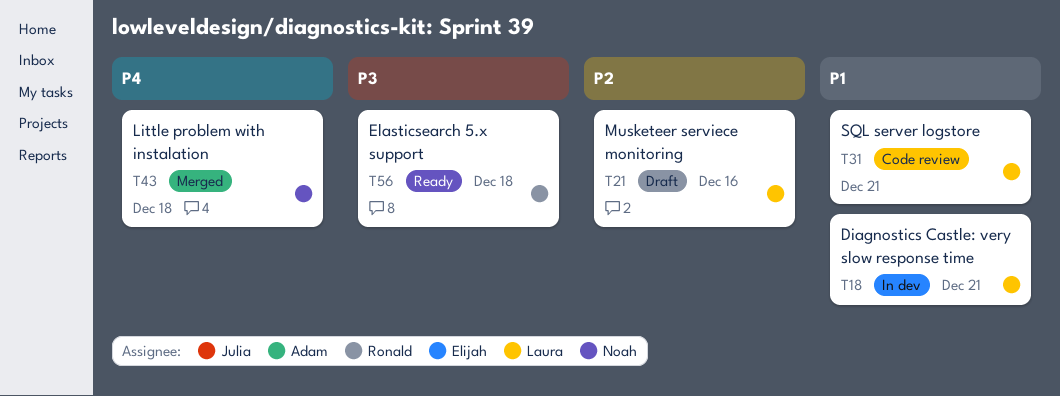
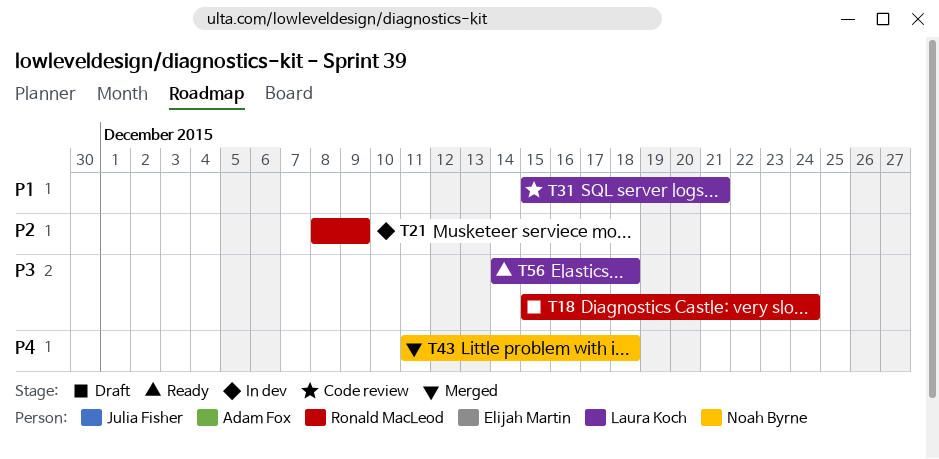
T18, status: In dev -> Draft
T18, owner: Laura Koch -> Ronald MacLeod
T18, priority: P1 -> P3
T18, due: Dec 21 -> Dec 24
T21, status: Draft -> In dev
T21, owner: Laura Koch -> Ronald MacLeod
T21, due: Dec 16 -> Dec 9
T56, owner: Ronald MacLeod -> Laura Koch

